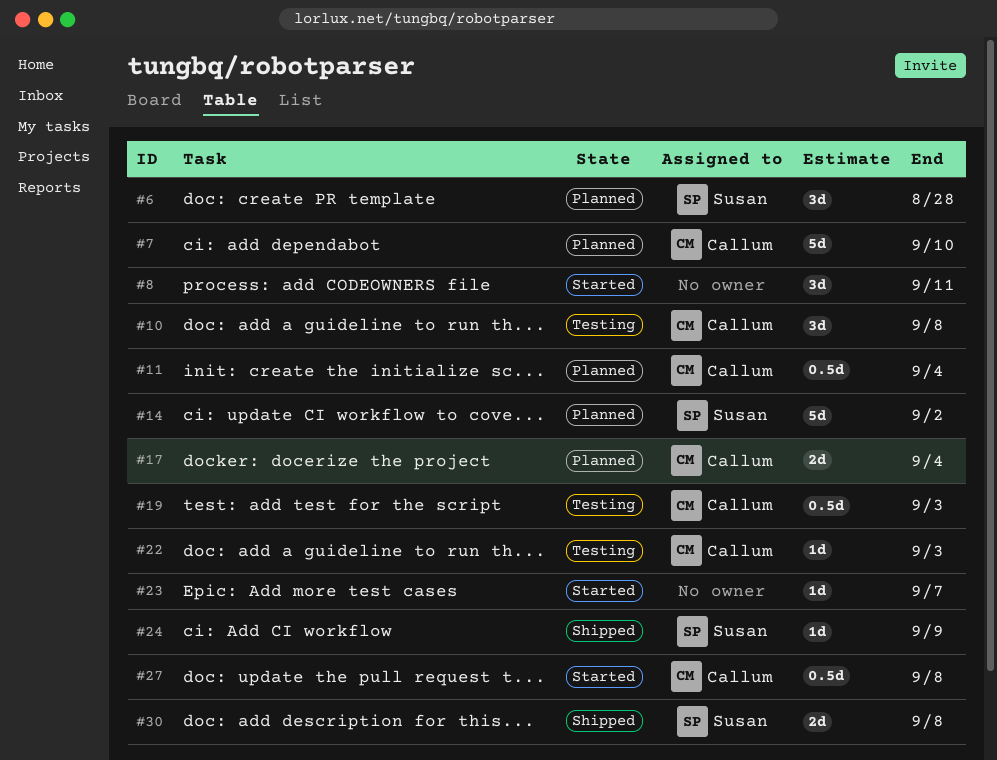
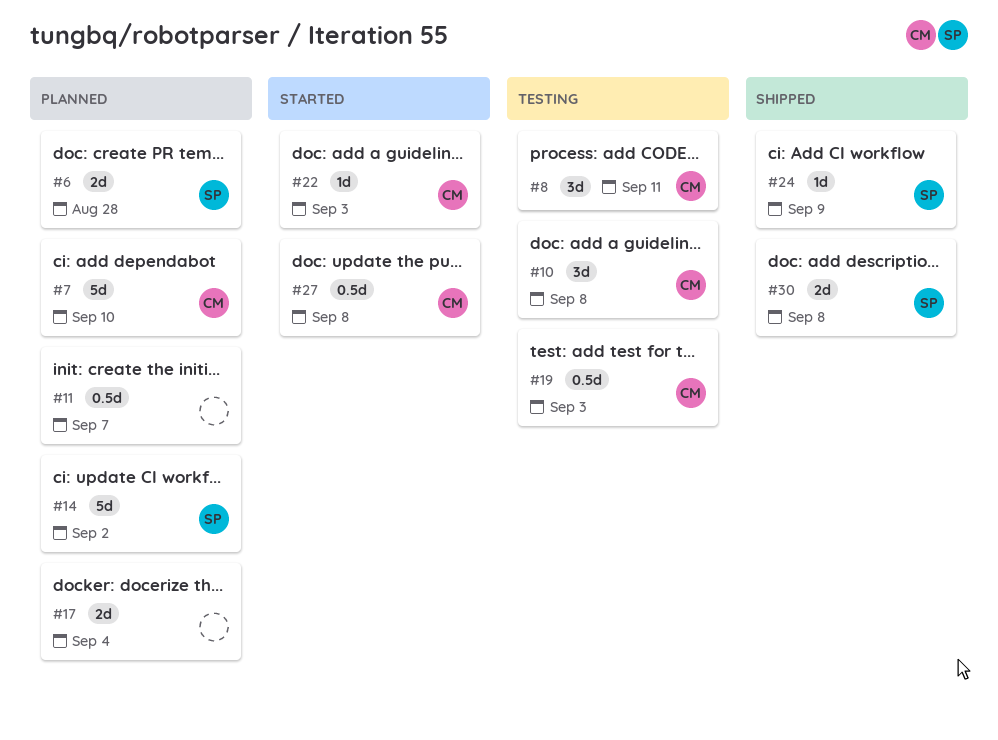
#6, estimate: 3d -> 2d
#8, status: Started -> Testing
#8, owner: none -> Callum
#11, owner: Callum -> none
#11, due: Sep 4 -> Sep 7
#17, owner: Callum -> none
#22, status: Testing -> Started
#23: present -> none

